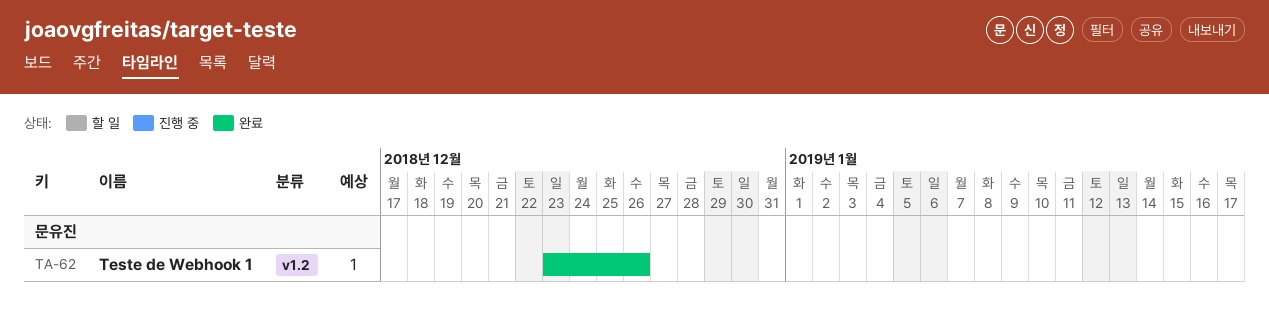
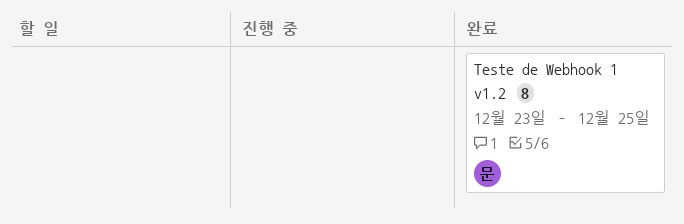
Teste de Webhook 1, estimate: 1 -> 8
Teste de Webhook 1, due: Dec 26 -> Dec 25

